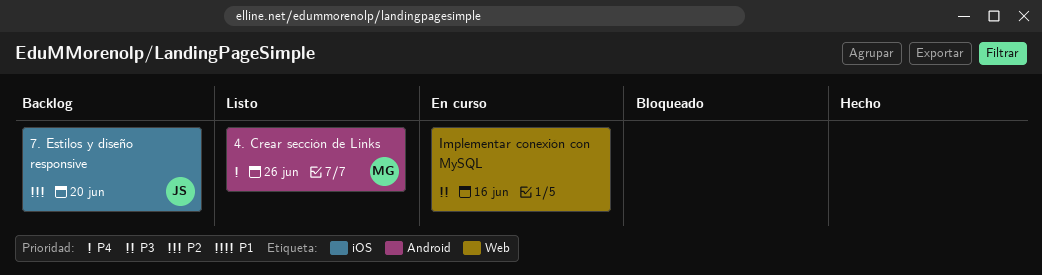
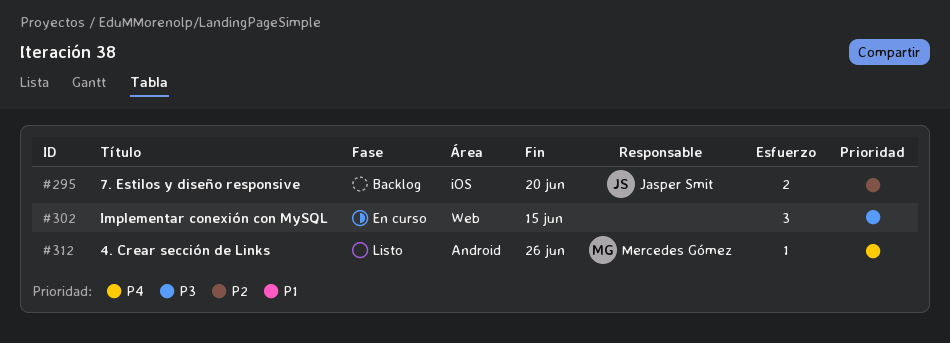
Implementar conexión con MySQL, due: Jun 16 -> Jun 15

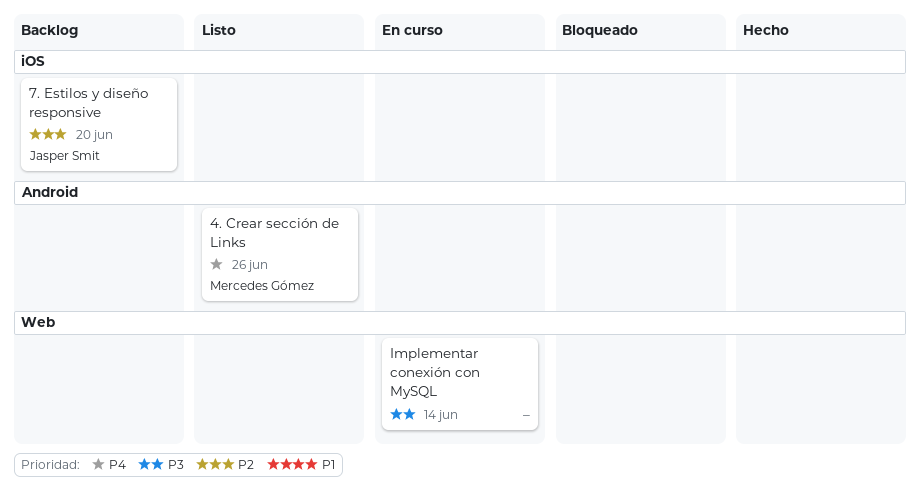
Implementar conexión con MySQL, due: Jun 15 -> Jun 14

